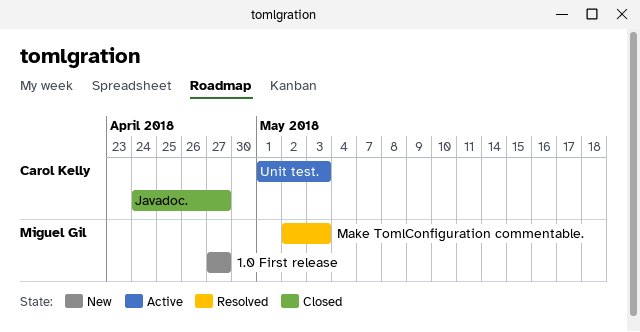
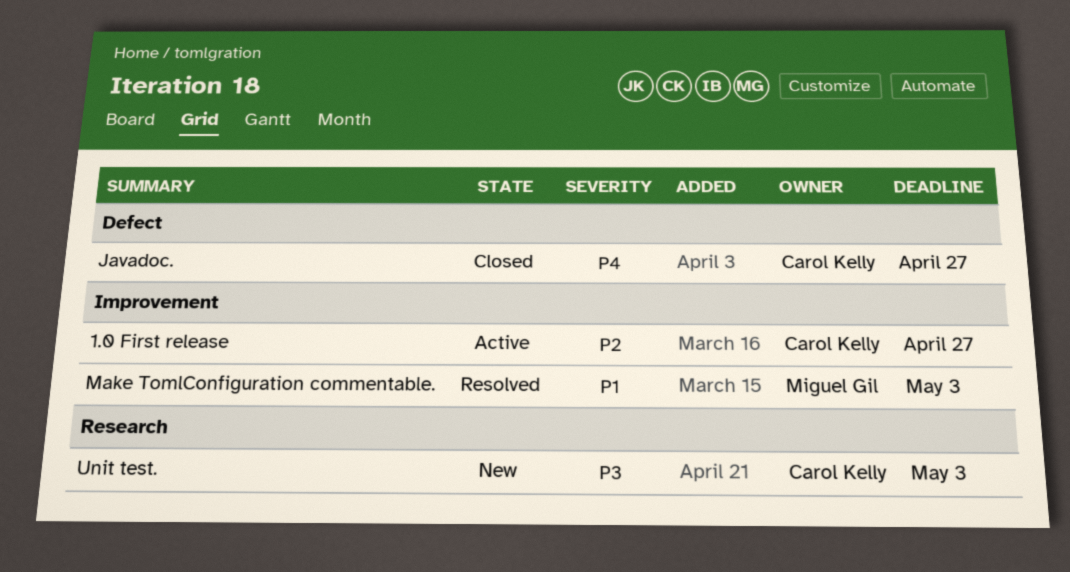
1.0 First release, status: New -> Active
1.0 First release, owner: Miguel Gil -> Carol Kelly
Unit test., status: Active -> New

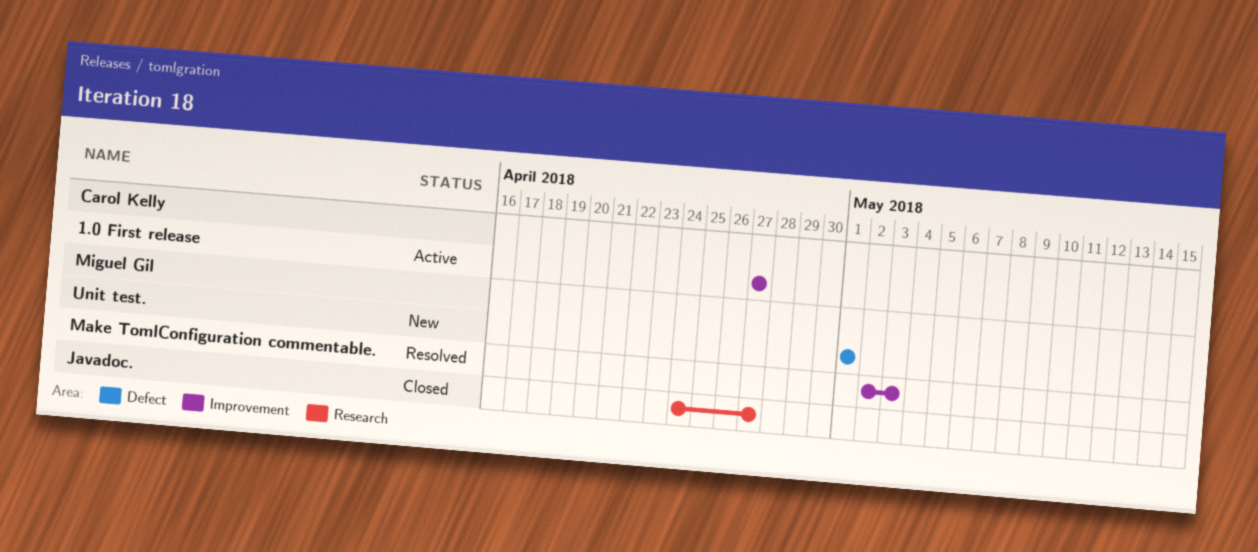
Javadoc., owner: Carol Kelly -> Miguel Gil
Javadoc., label: Defect -> Research
Unit test., owner: Carol Kelly -> Miguel Gil
Unit test., label: Research -> Defect
Unit test., due: May 3 -> May 1

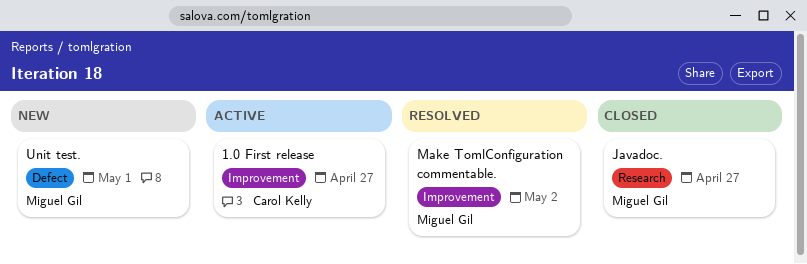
Make TomlConfiguration commentable., due: May 3 -> May 2

